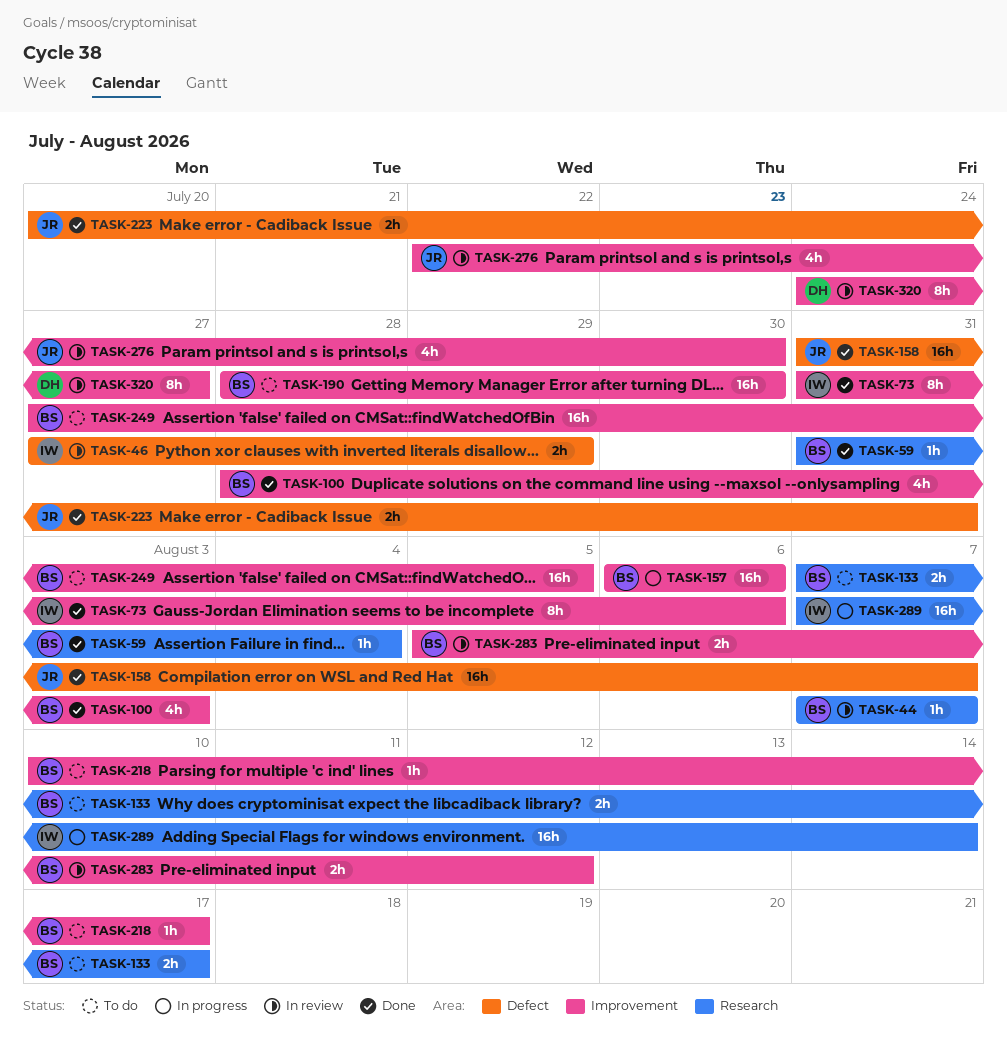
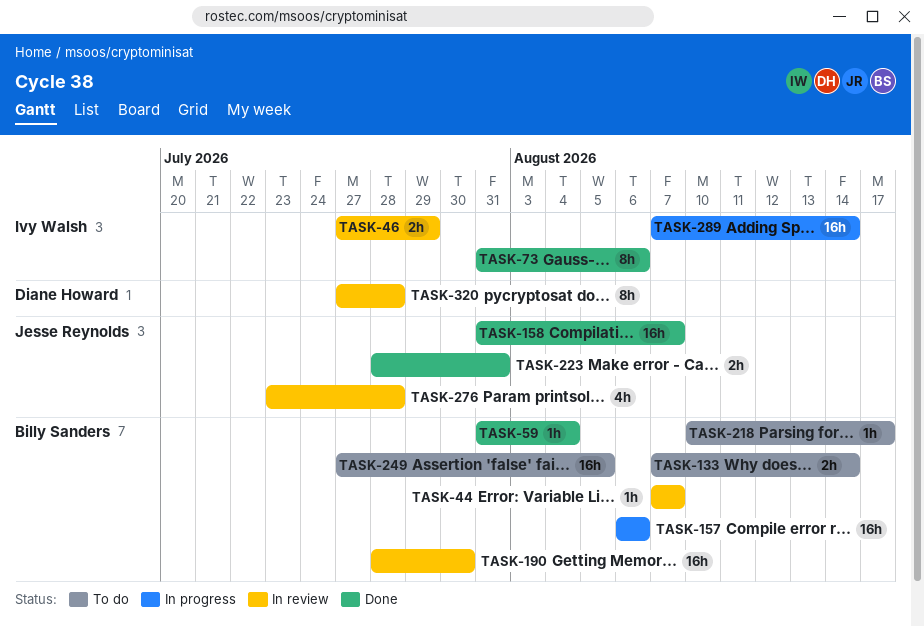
TASK-100: present -> none
TASK-133, due: Aug 17 -> Aug 14
TASK-190, status: To do -> In review
TASK-223, start: Jul 20 -> Jul 28
TASK-276, start: Jul 22 -> Jul 23
TASK-276, due: Jul 30 -> Jul 28
TASK-283: present -> none
TASK-320, start: Jul 24 -> Jul 27
TASK-320, due: Jul 27 -> Jul 28

